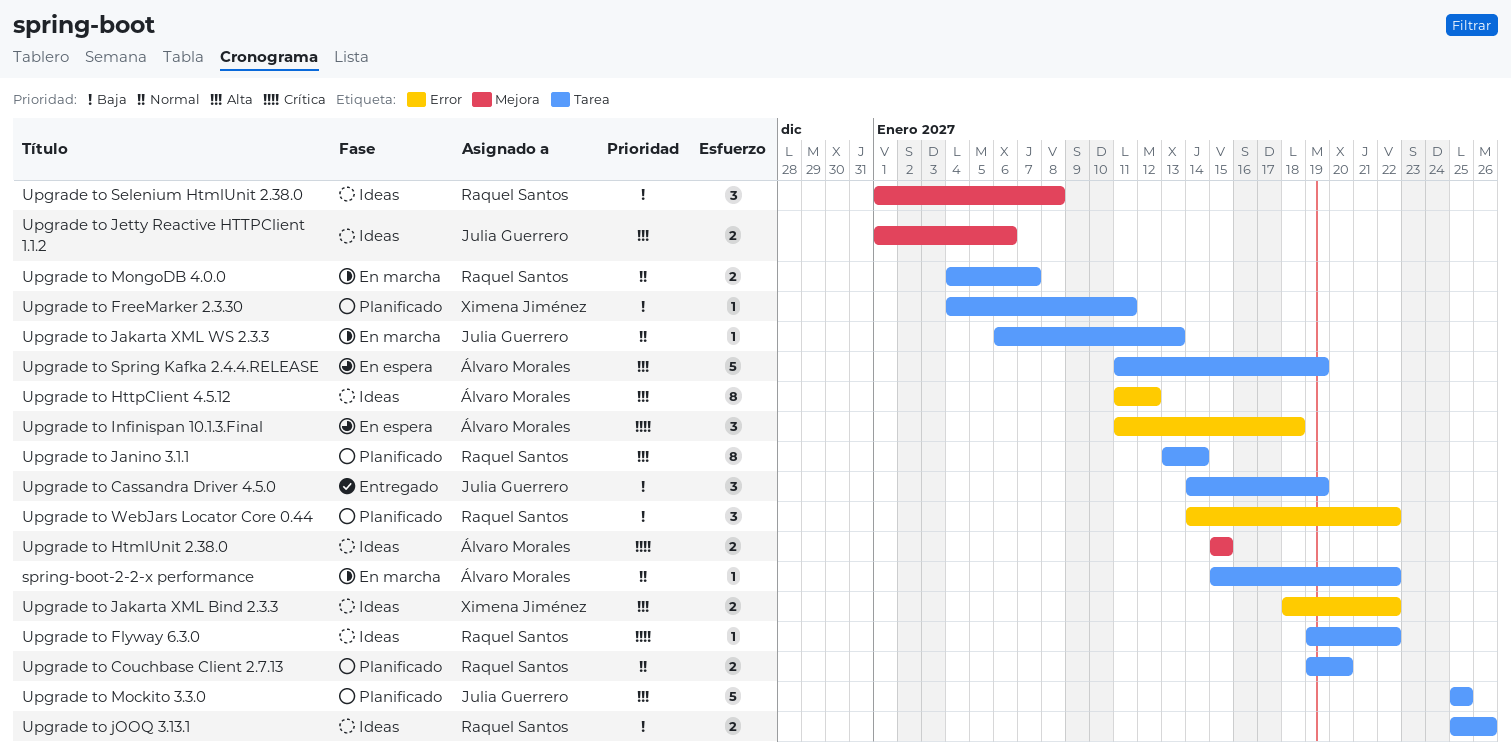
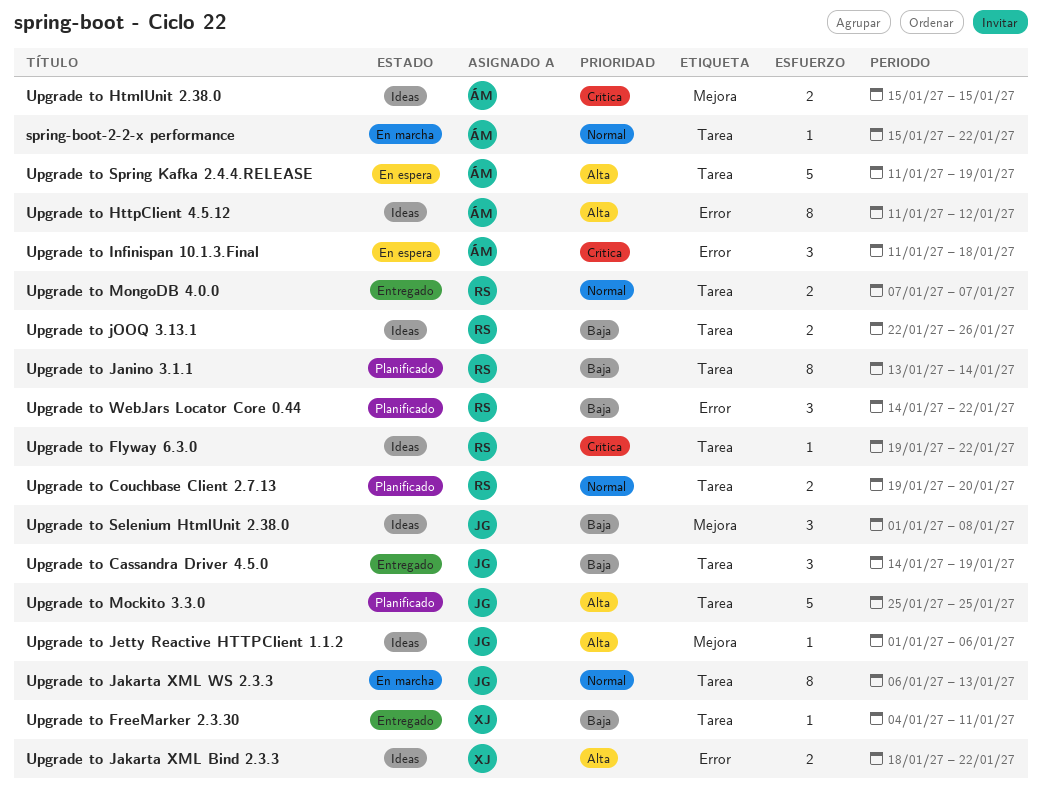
Upgrade to FreeMarker 2.3.30, status: Planificado -> Entregado
Upgrade to Jakarta XML WS 2.3.3, estimate: 1 -> 8
Upgrade to Janino 3.1.1, priority: Alta -> Baja
Upgrade to Jetty Reactive HTTPClient 1.1.2, estimate: 2 -> 1
Upgrade to jOOQ 3.13.1, start: Jan 25 -> Jan 22
Upgrade to MongoDB 4.0.0, status: En marcha -> Entregado
Upgrade to MongoDB 4.0.0, start: Jan 4 -> Jan 7
Upgrade to Selenium HtmlUnit 2.38.0, owner: Raquel Santos -> Julia Guerrero

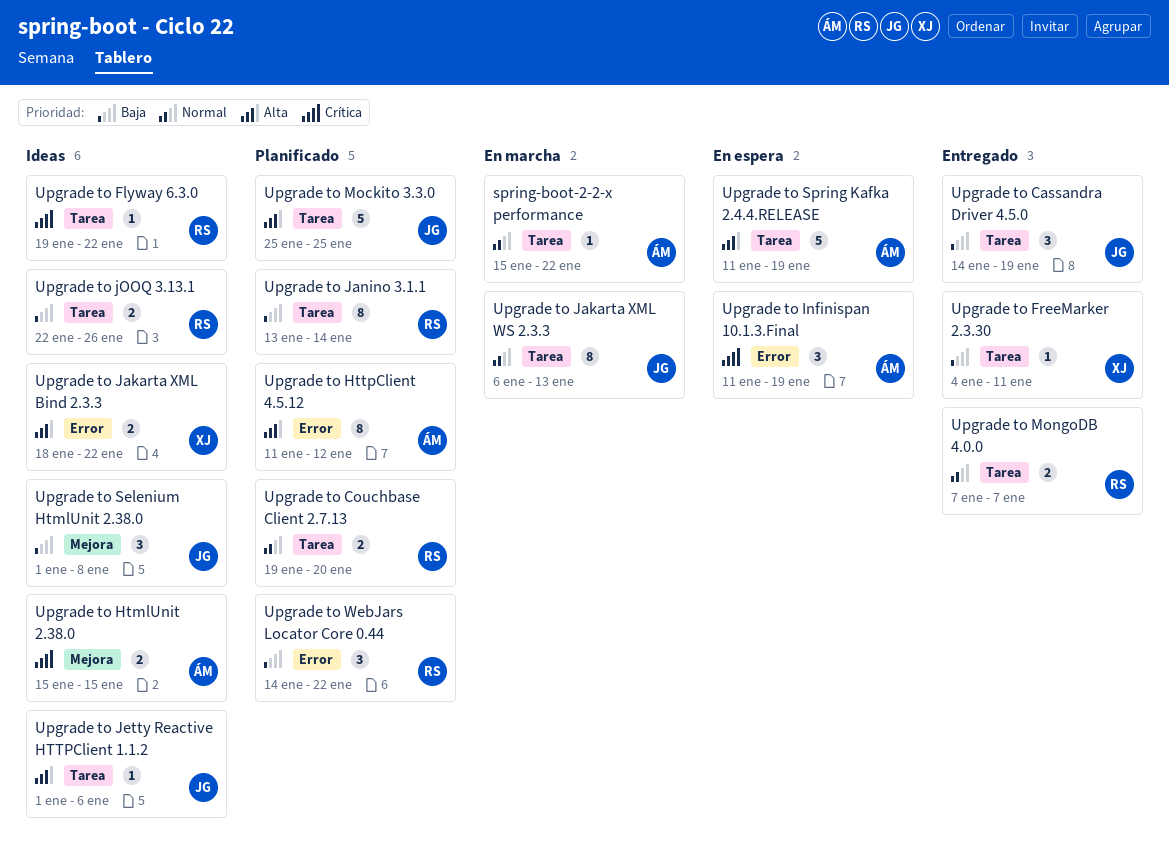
Upgrade to HttpClient 4.5.12, status: Ideas -> Planificado
Upgrade to Infinispan 10.1.3.Final, due: Jan 18 -> Jan 19
Upgrade to Jetty Reactive HTTPClient 1.1.2, label: Mejora -> Tarea

